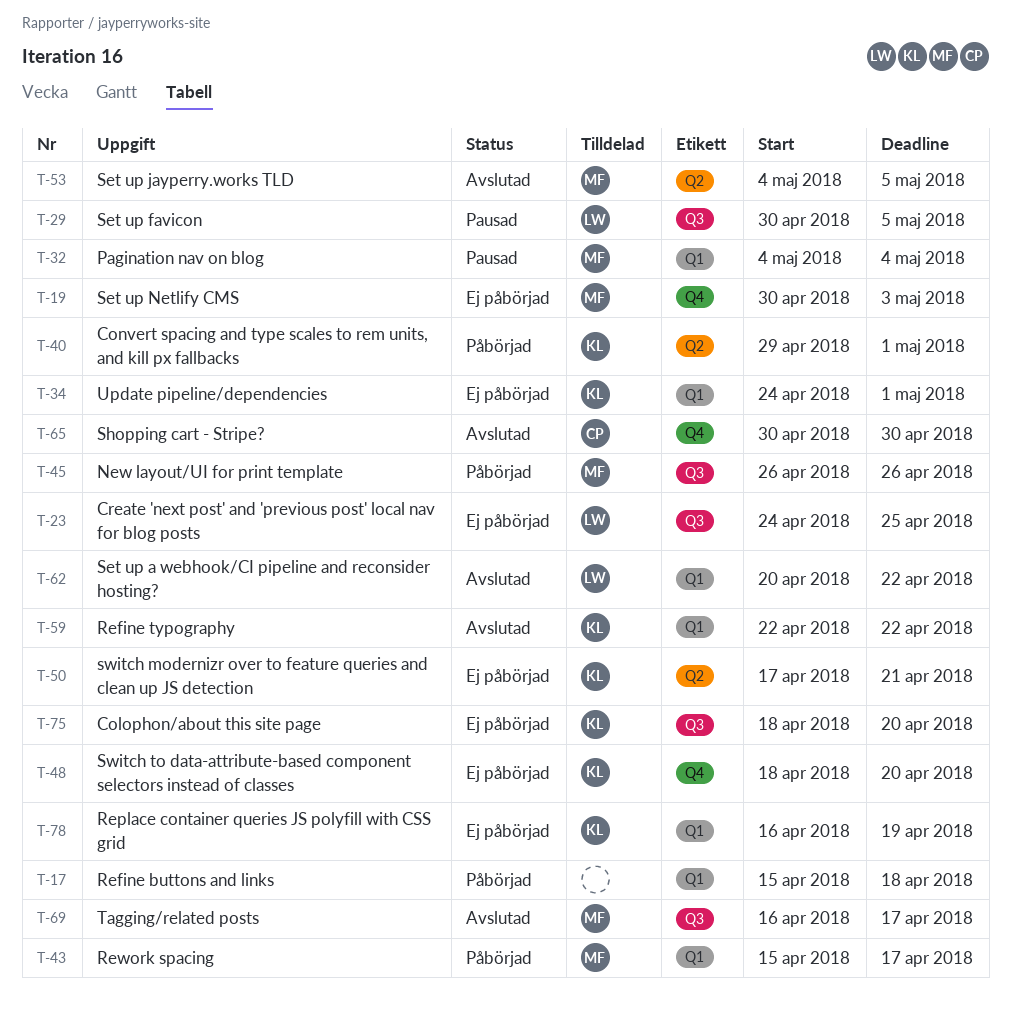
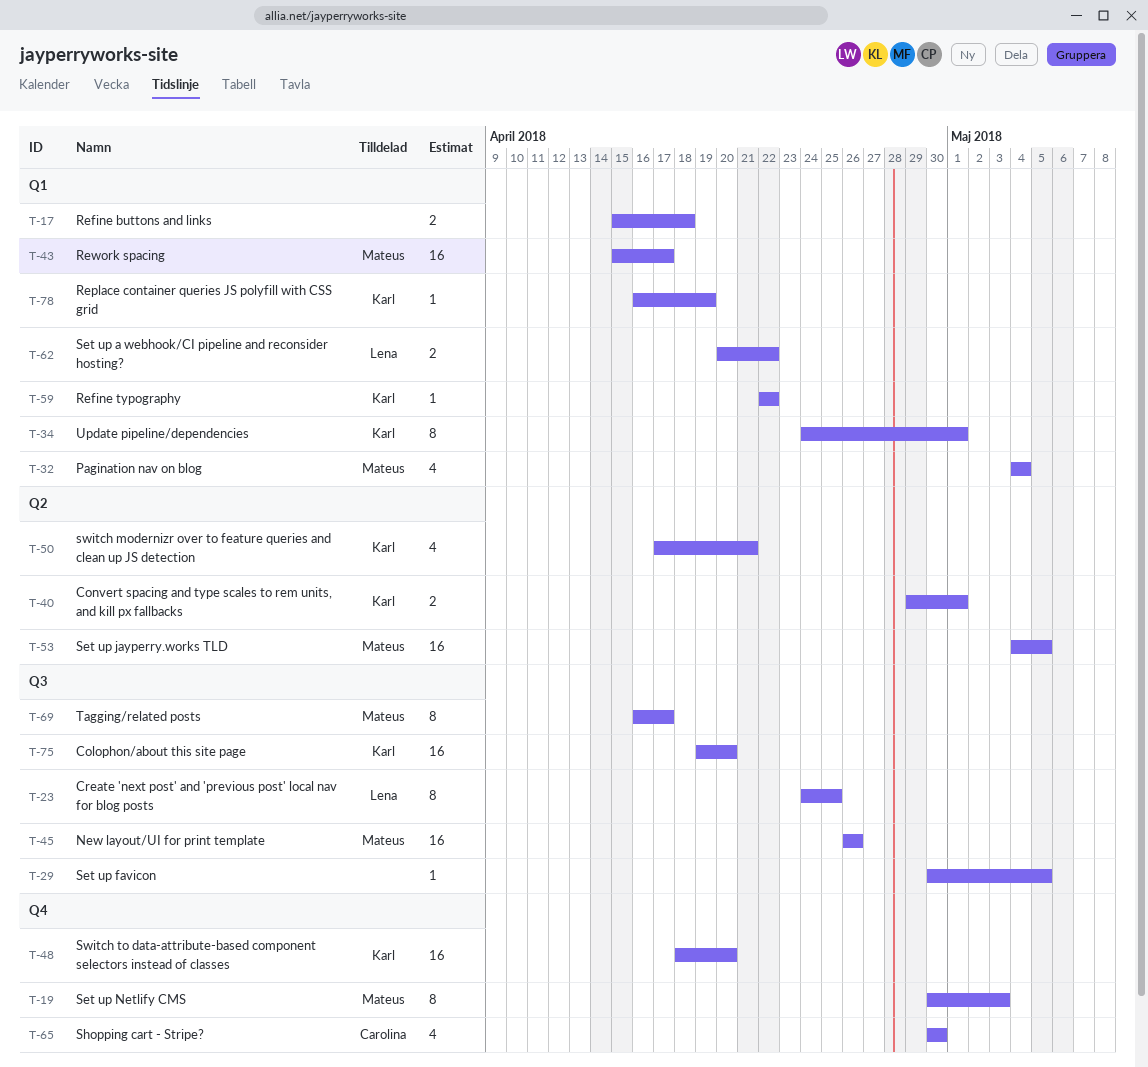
T-29, owner: Lena -> none
T-75, start: Apr 18 -> Apr 19

